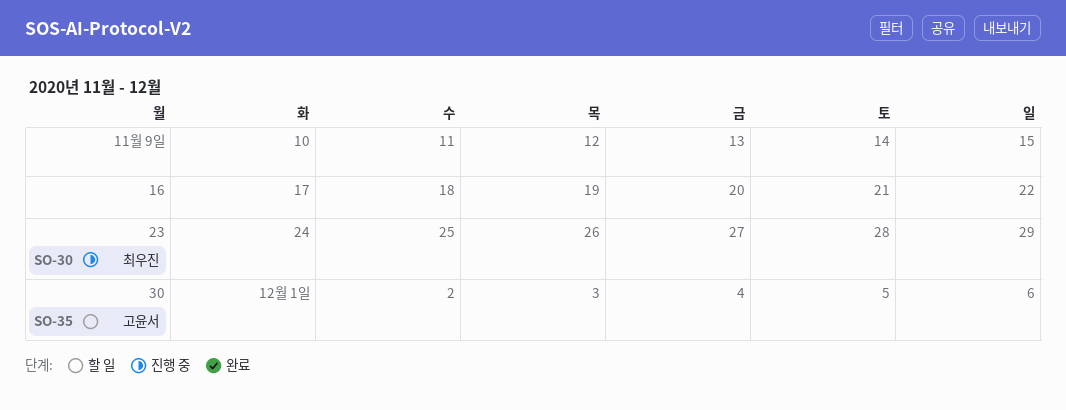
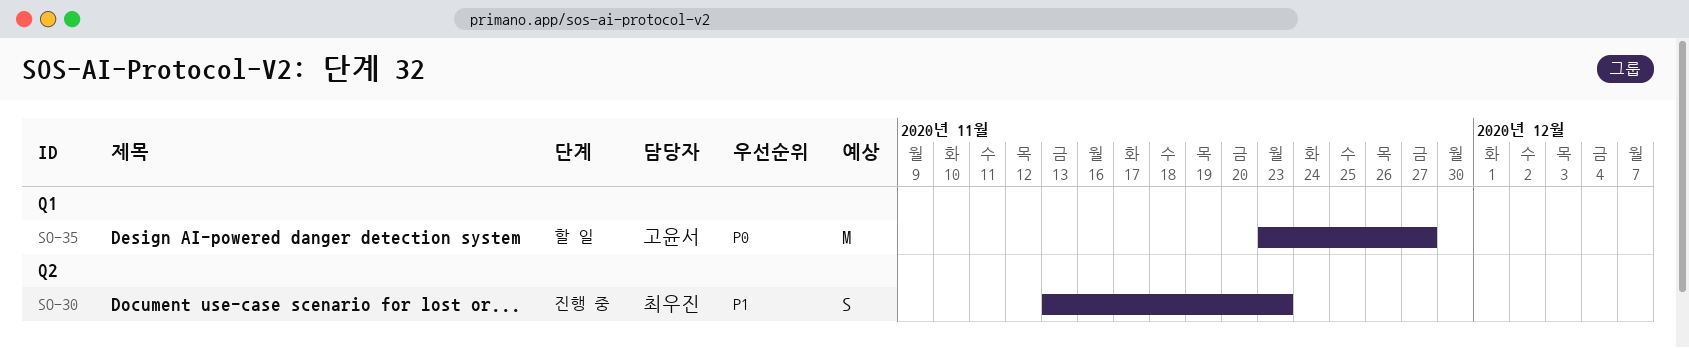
SO-35, due: Nov 30 -> Nov 27

